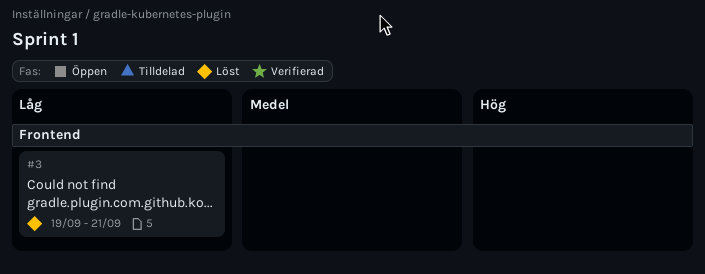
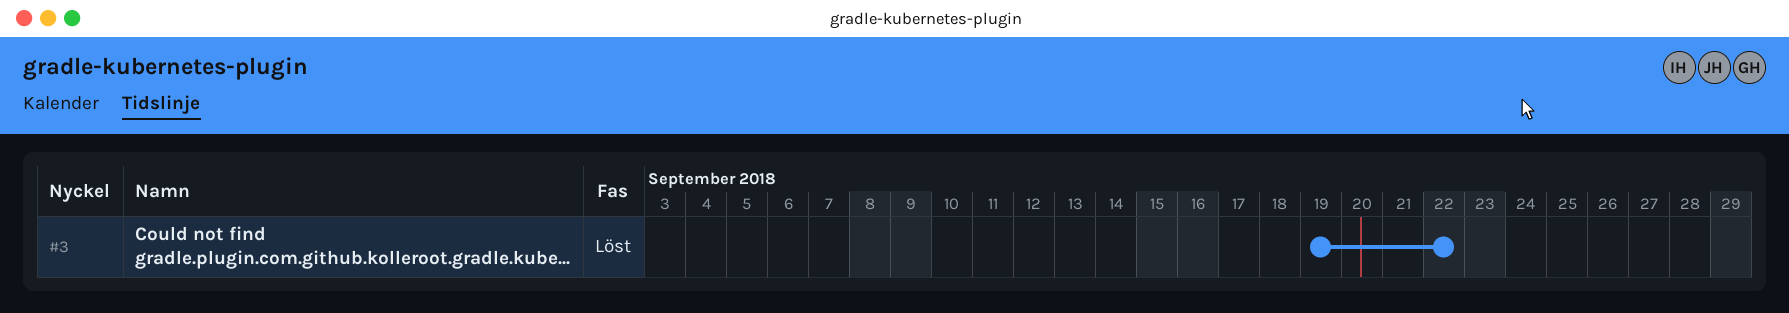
#3, due: Sep 21 -> Sep 22

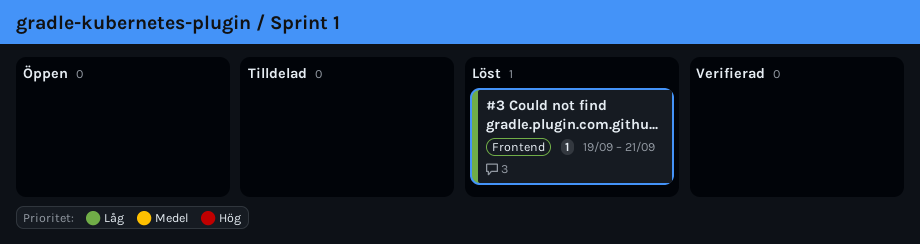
#3, due: Sep 22 -> Sep 21

